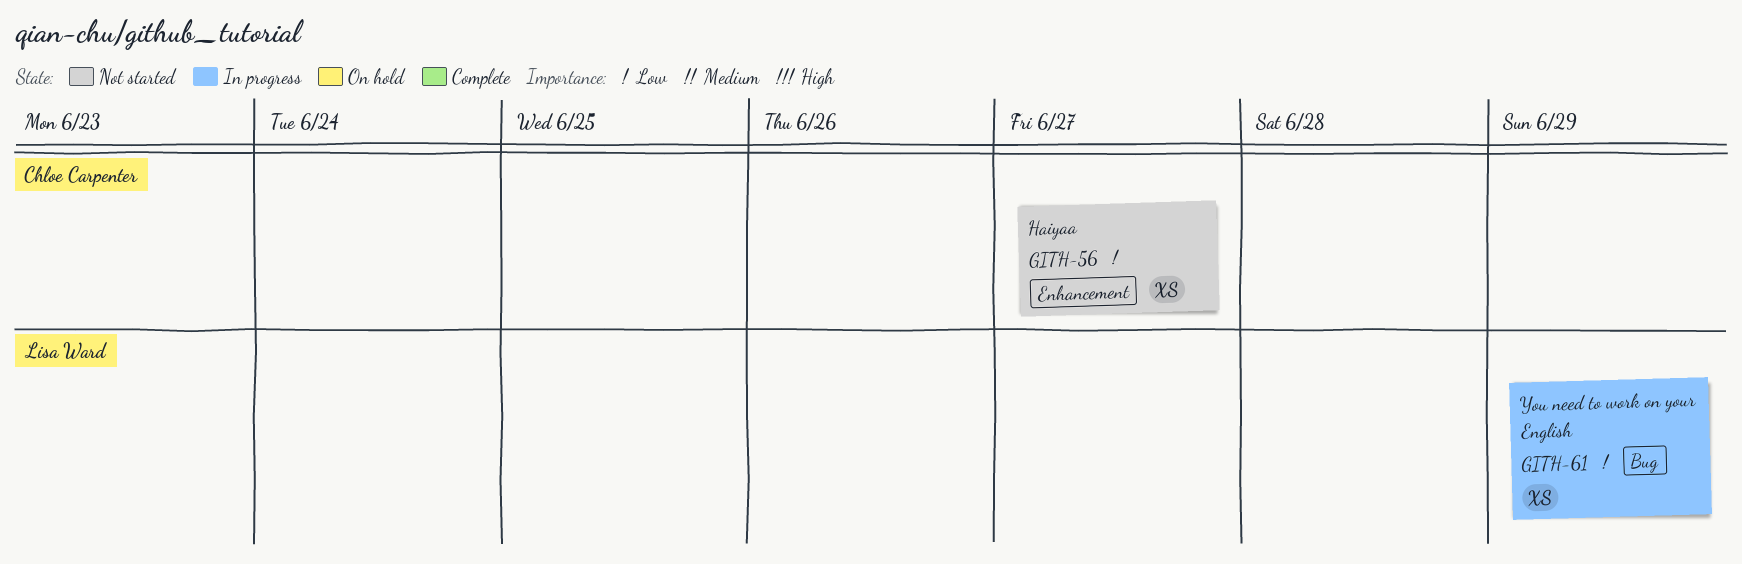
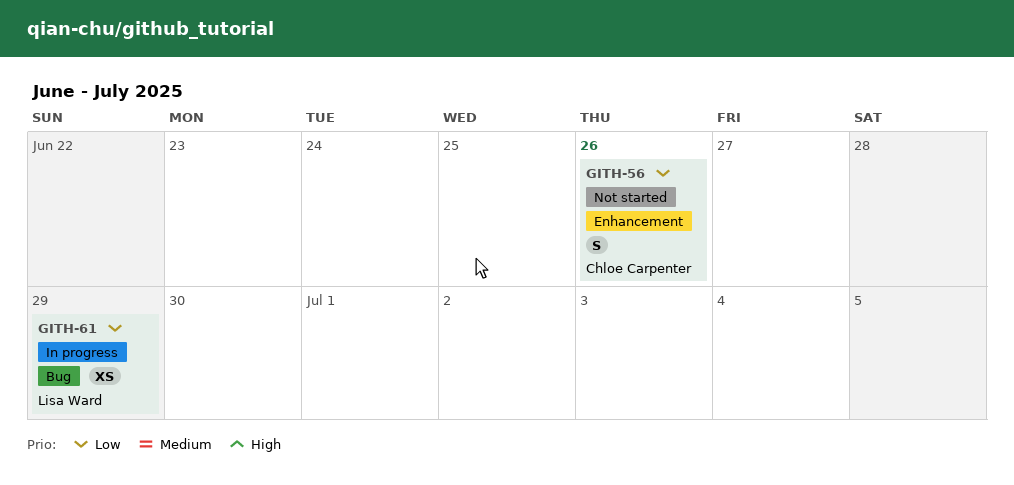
GITH-56, estimate: XS -> S
GITH-56, due: Jun 27 -> Jun 26

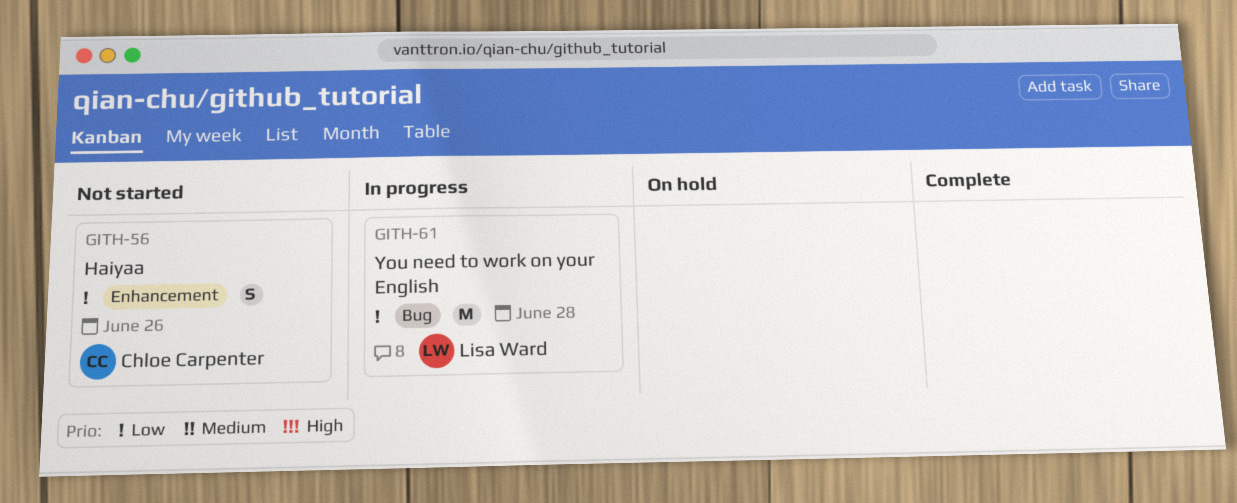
GITH-61, estimate: XS -> M
GITH-61, due: Jun 29 -> Jun 28

